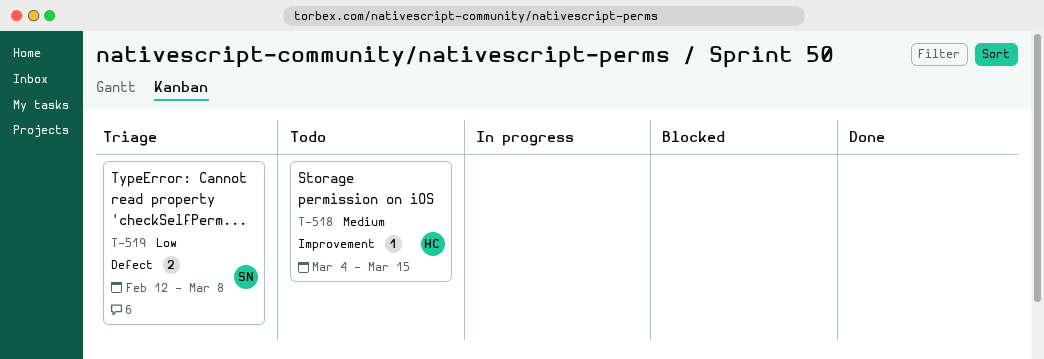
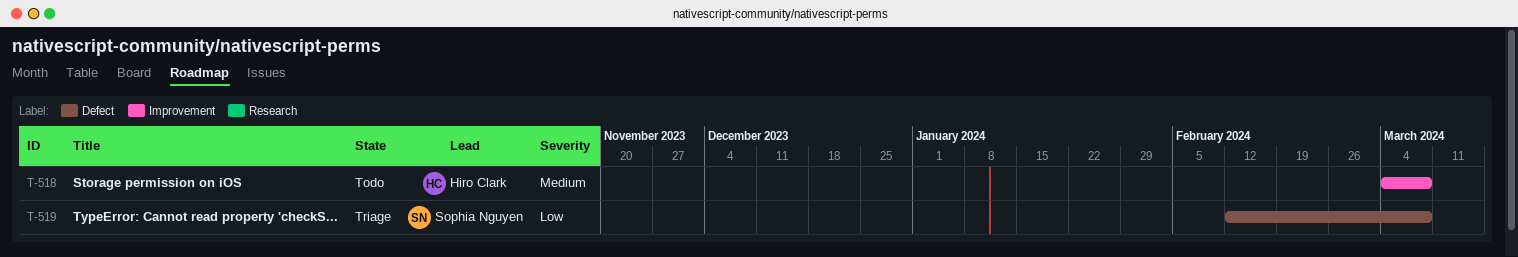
T-518, due: Mar 15 -> Mar 8

